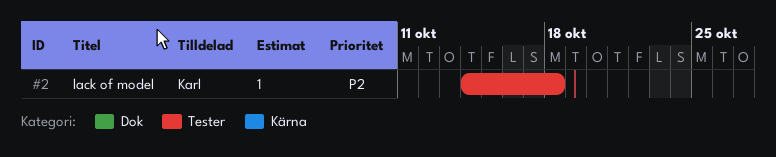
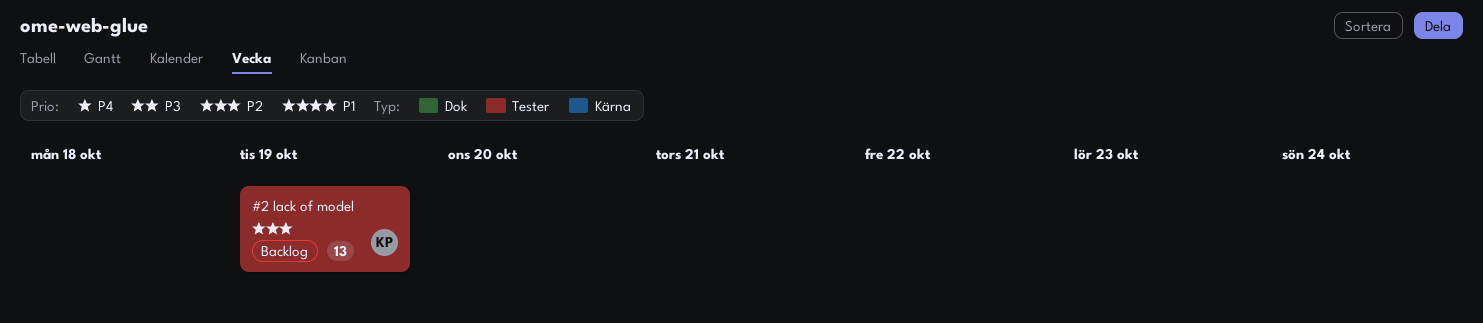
#2, estimate: 1 -> 13
#2, due: Oct 18 -> Oct 19

